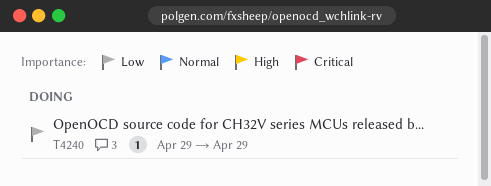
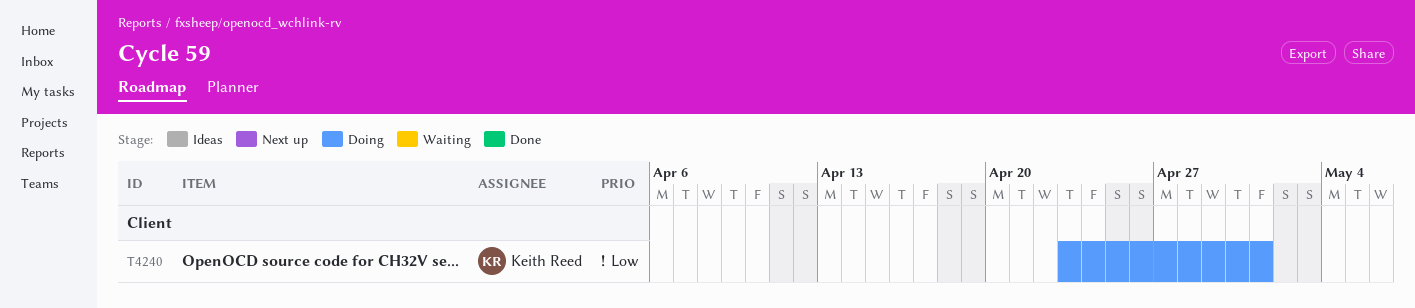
T4240, start: Apr 29 -> Apr 23
T4240, due: Apr 29 -> May 1

